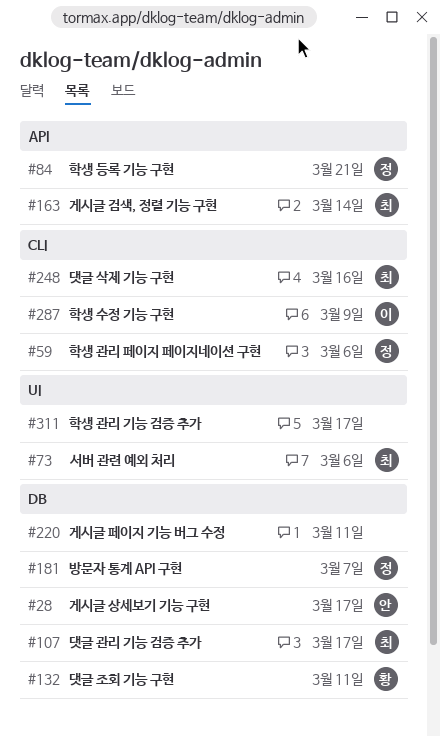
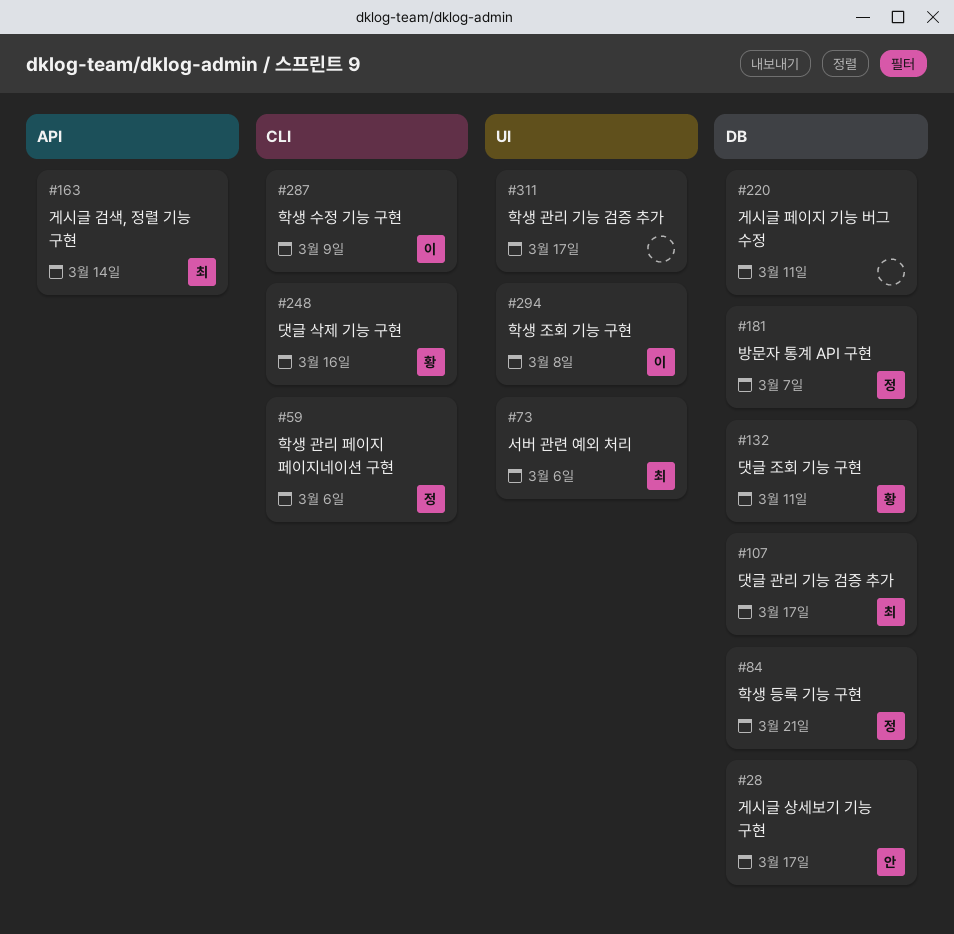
#84, label: API -> DB
#248, owner: 최 -> 황
#294: none -> present

